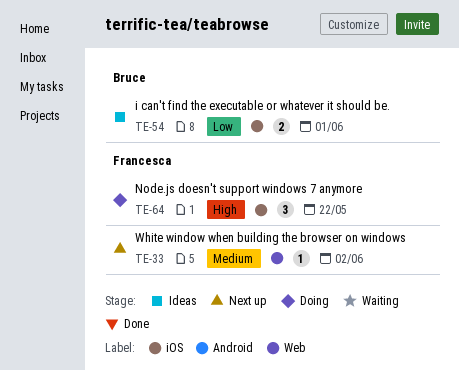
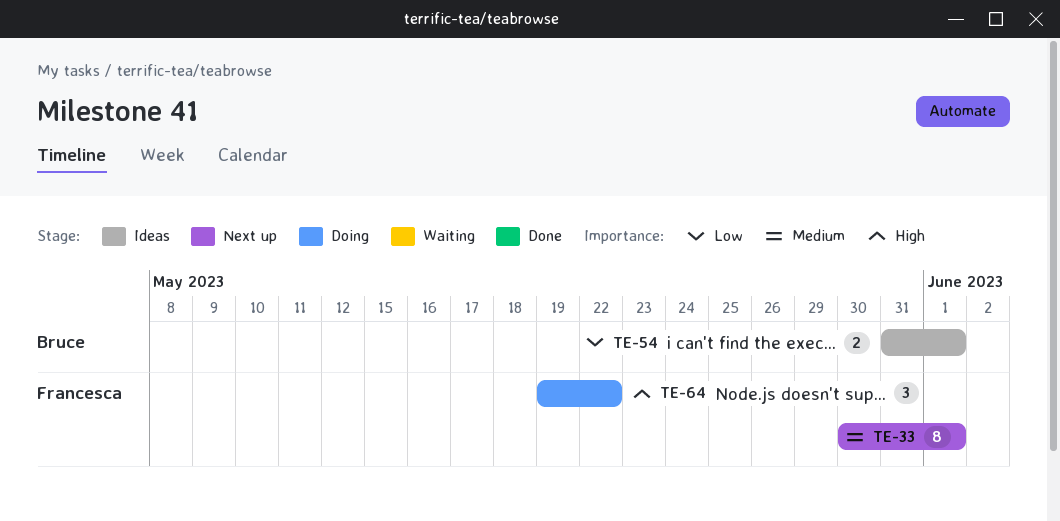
TE-33, estimate: 1 -> 8
TE-33, due: Jun 2 -> Jun 1

